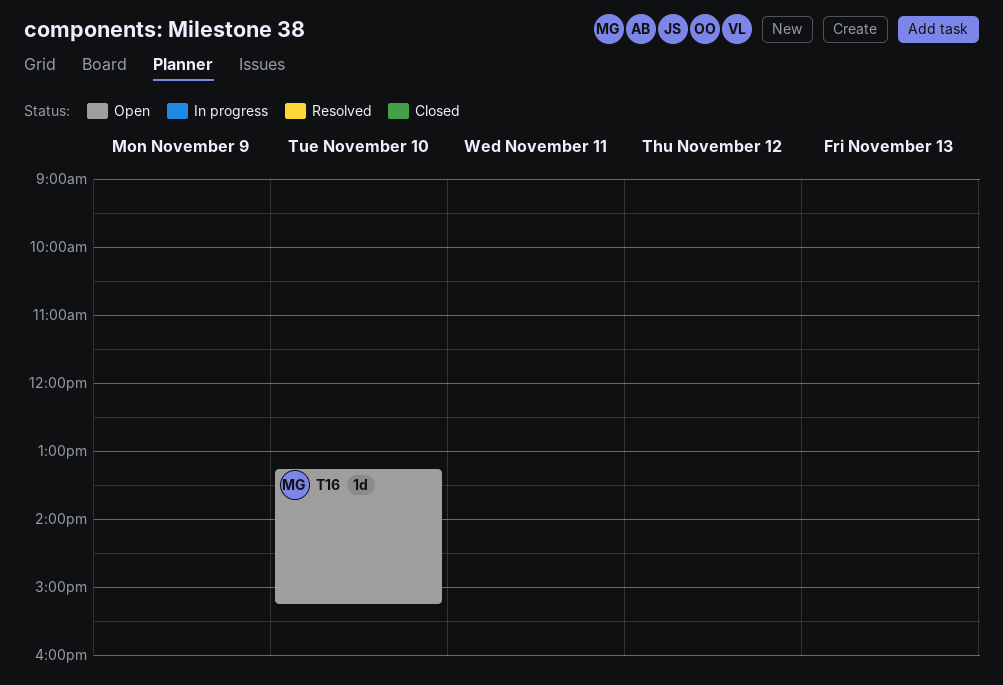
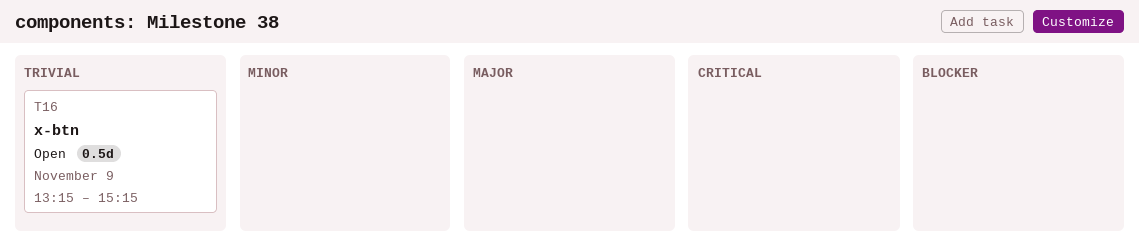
T16, estimate: 1d -> 0.5d
T16, day: Nov 10 -> Nov 9

